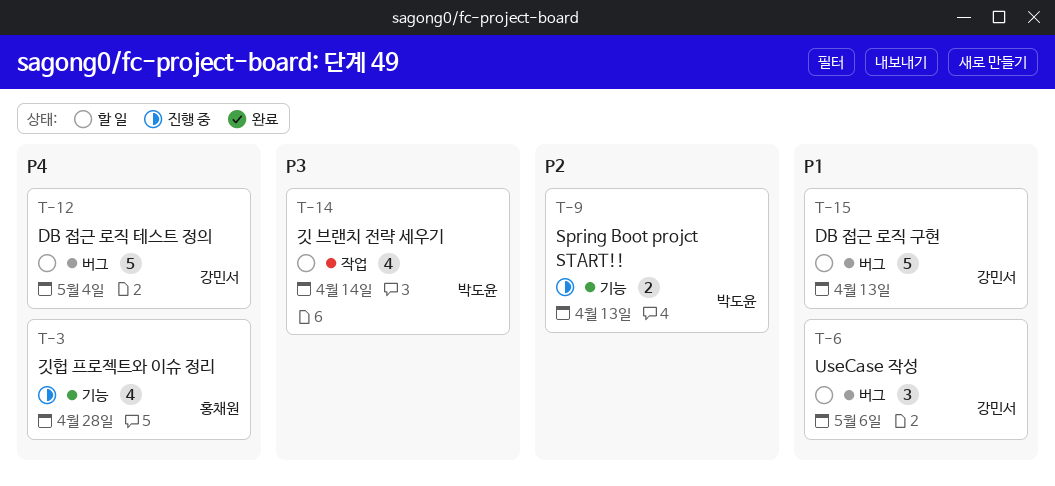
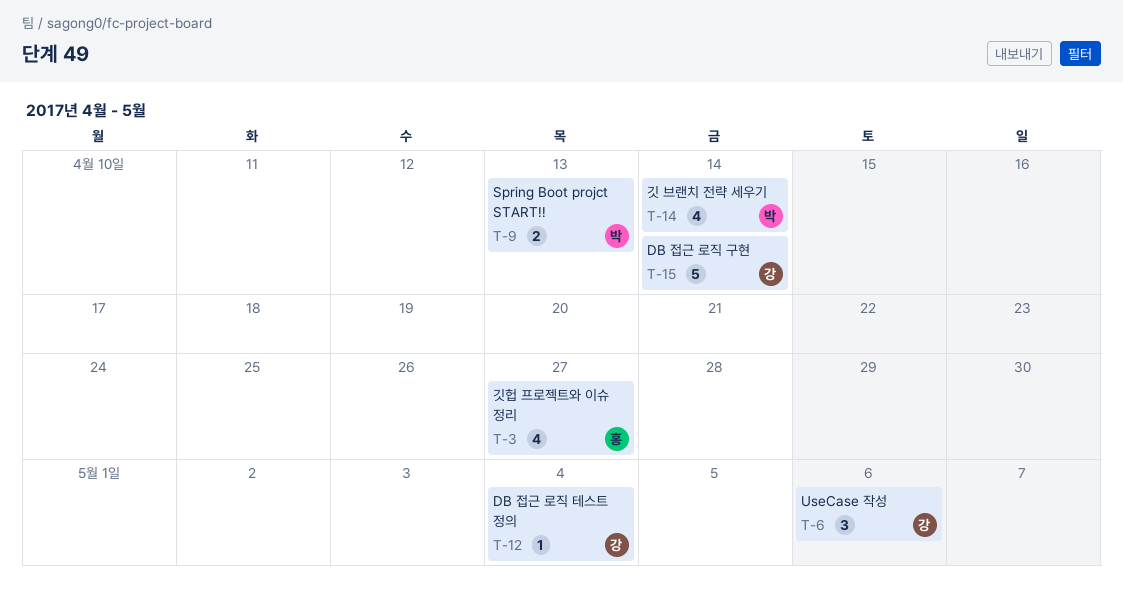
T-3, due: Apr 28 -> Apr 27
T-12, estimate: 5 -> 1
T-15, due: Apr 13 -> Apr 14

